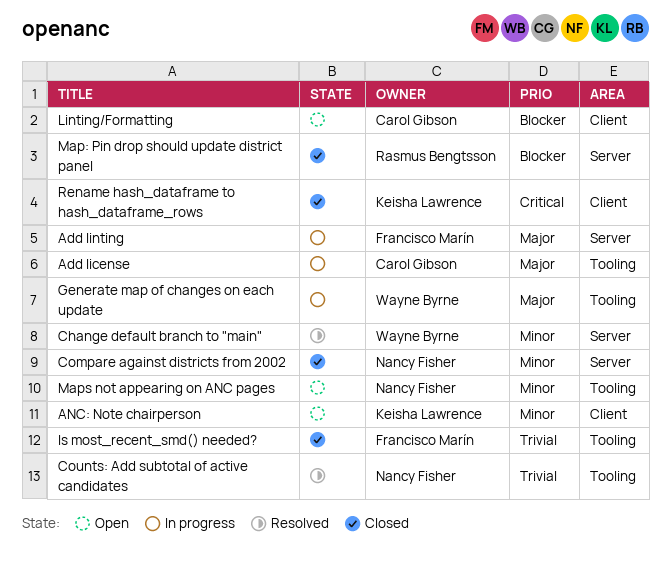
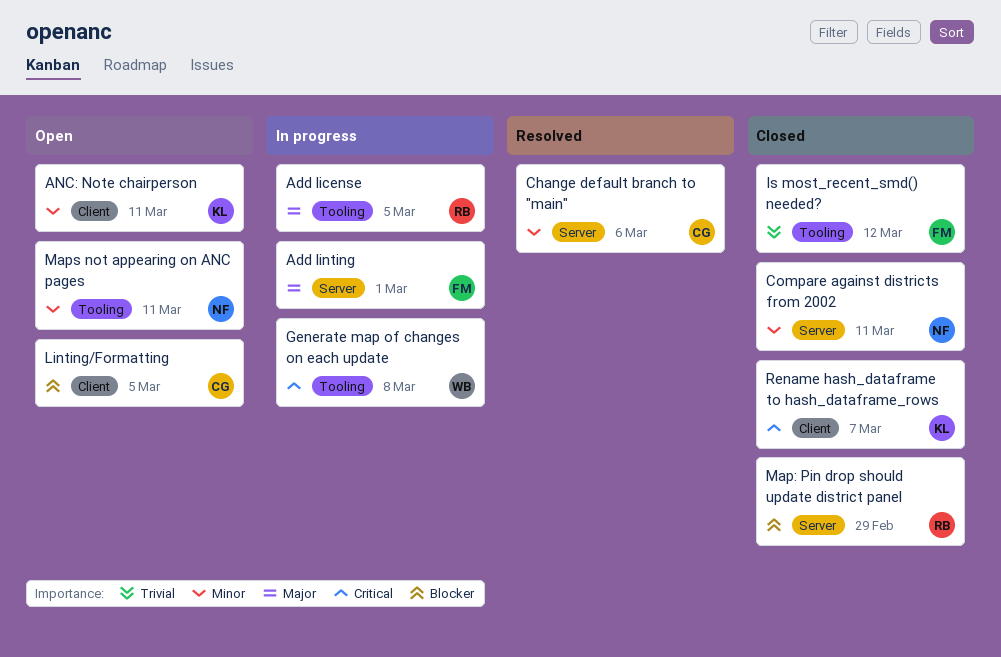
Add license, owner: Carol Gibson -> Rasmus Bengtsson
Change default branch to "main", owner: Wayne Byrne -> Carol Gibson
Counts: Add subtotal of active candidates: present -> none
Generate map of changes on each update, priority: Major -> Critical

